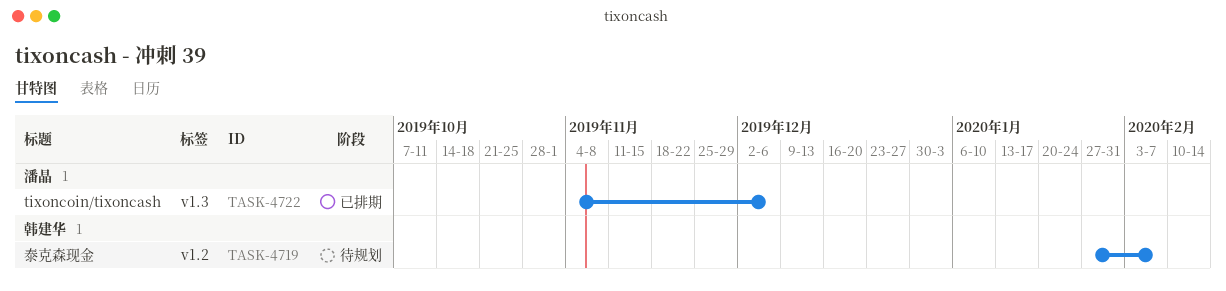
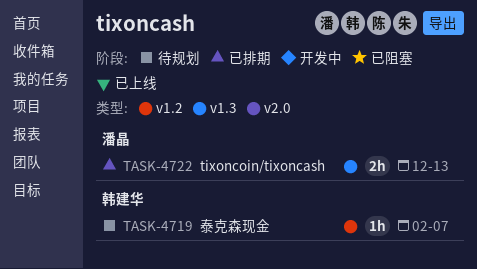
TASK-4722, due: Dec 6 -> Dec 13

